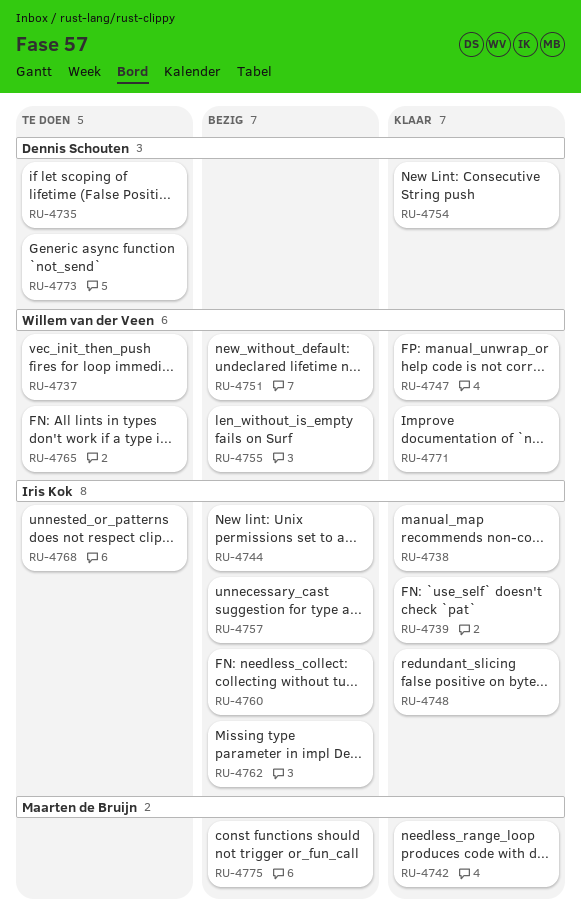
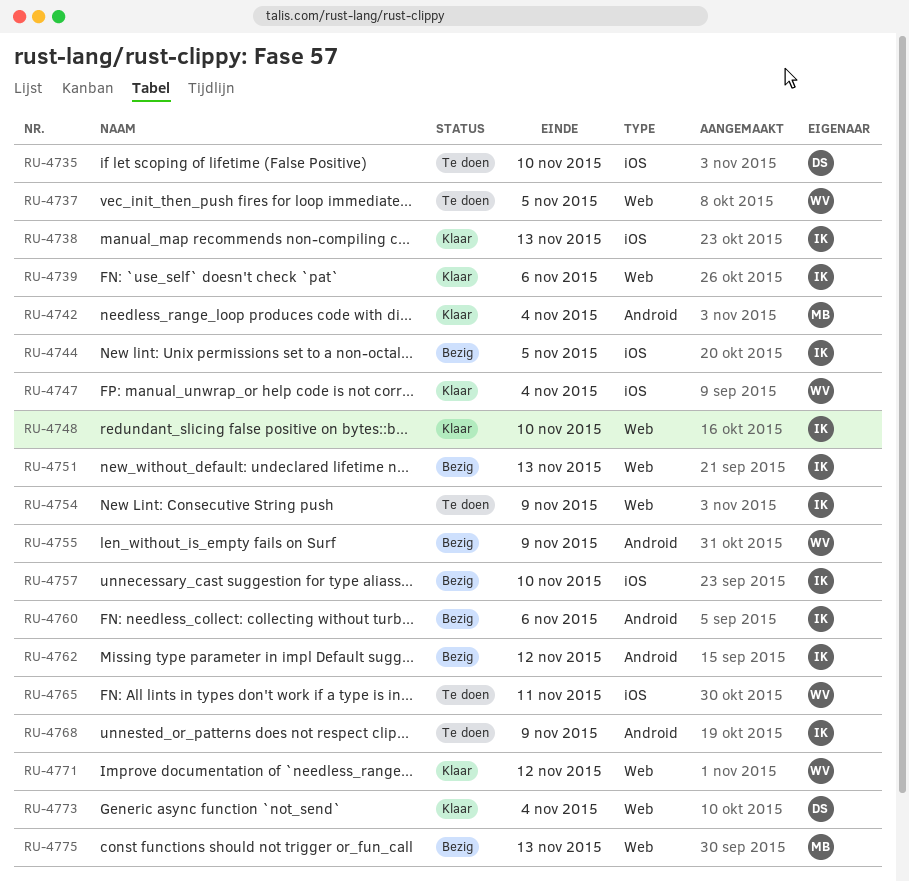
RU-4751, owner: Willem van der Veen -> Iris Kok
RU-4754, status: Klaar -> Te doen
RU-4754, owner: Dennis Schouten -> Iris Kok
RU-4773, status: Te doen -> Klaar

